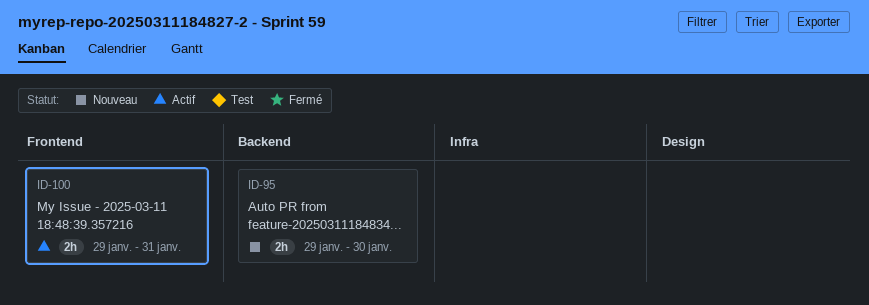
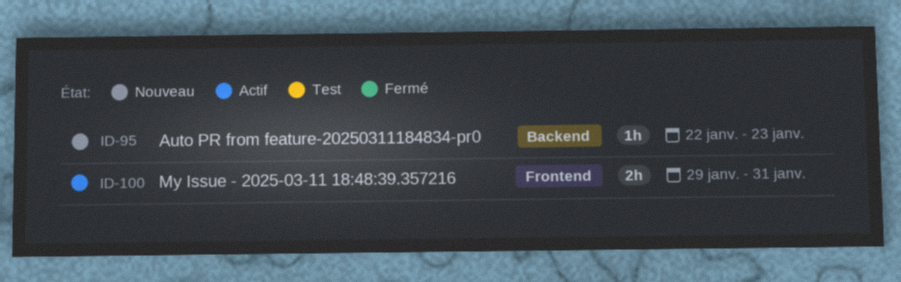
ID-95, estimate: 2h -> 1h
ID-95, start: Jan 29 -> Jan 22
ID-95, due: Jan 30 -> Jan 23

